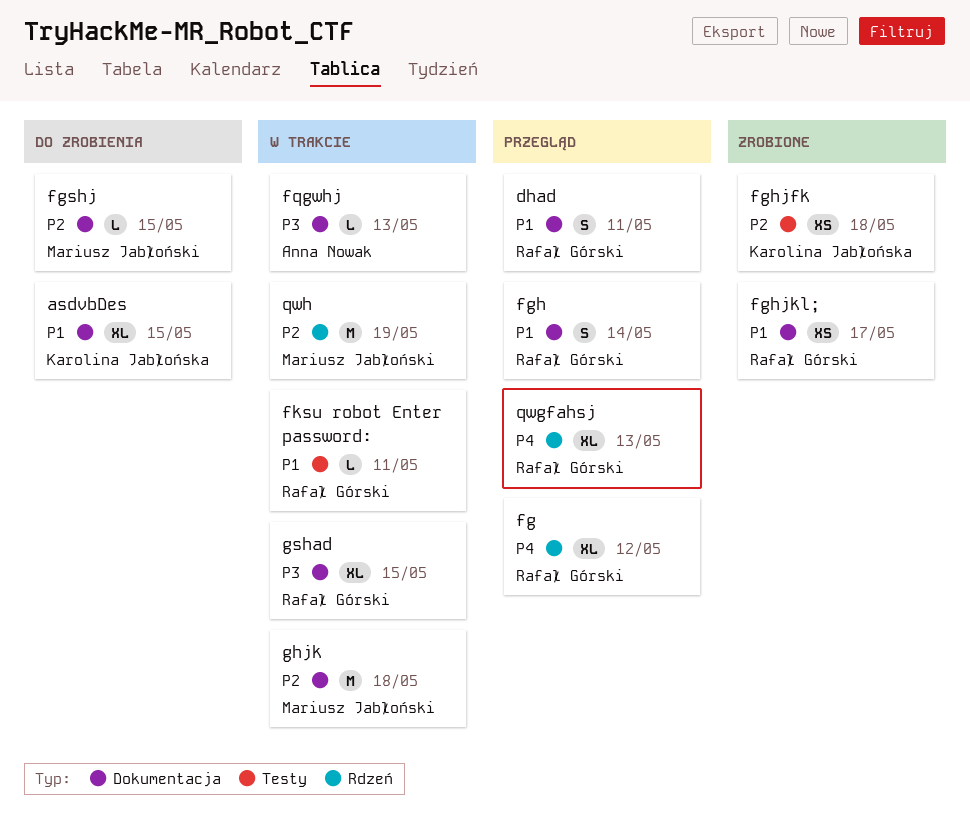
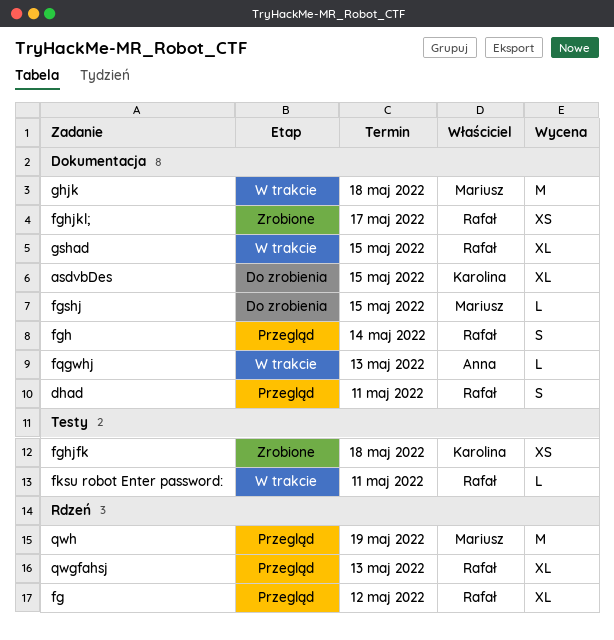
qwh, status: W trakcie -> Przegląd

